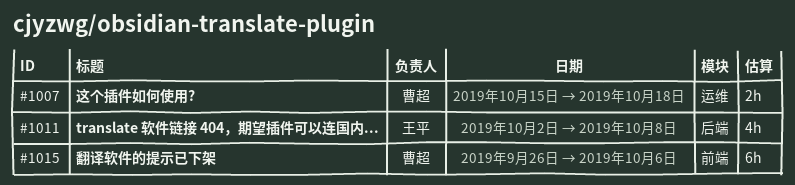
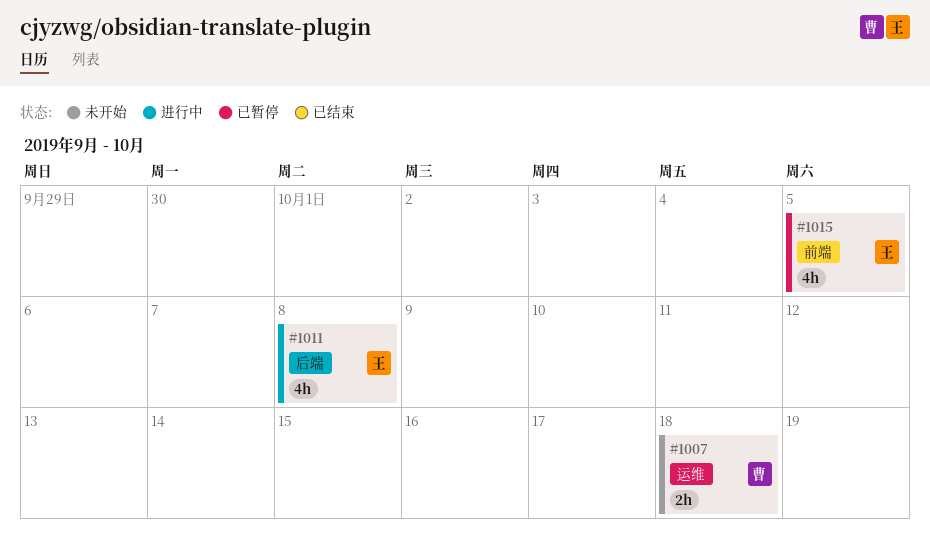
#1015, owner: 曹超 -> 王平
#1015, estimate: 6h -> 4h
#1015, due: Oct 6 -> Oct 5

